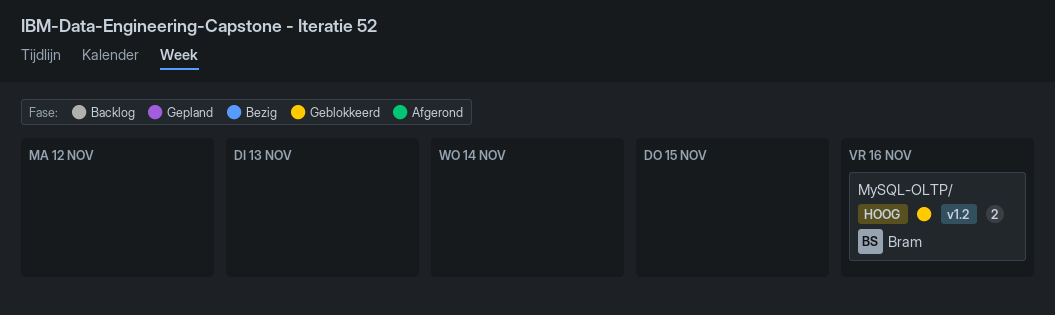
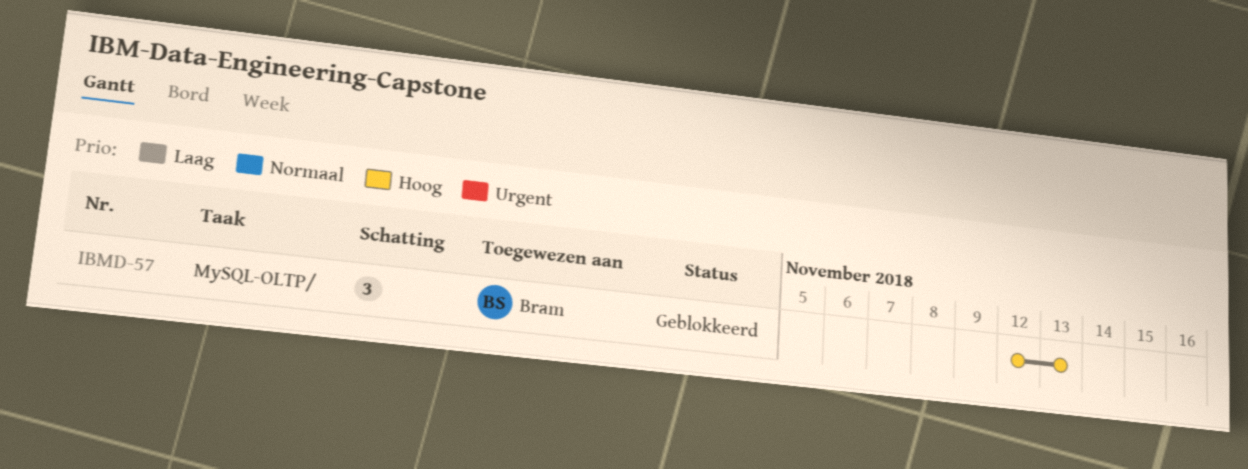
MySQL-OLTP/, estimate: 2 -> 3
MySQL-OLTP/, due: Nov 16 -> Nov 13

